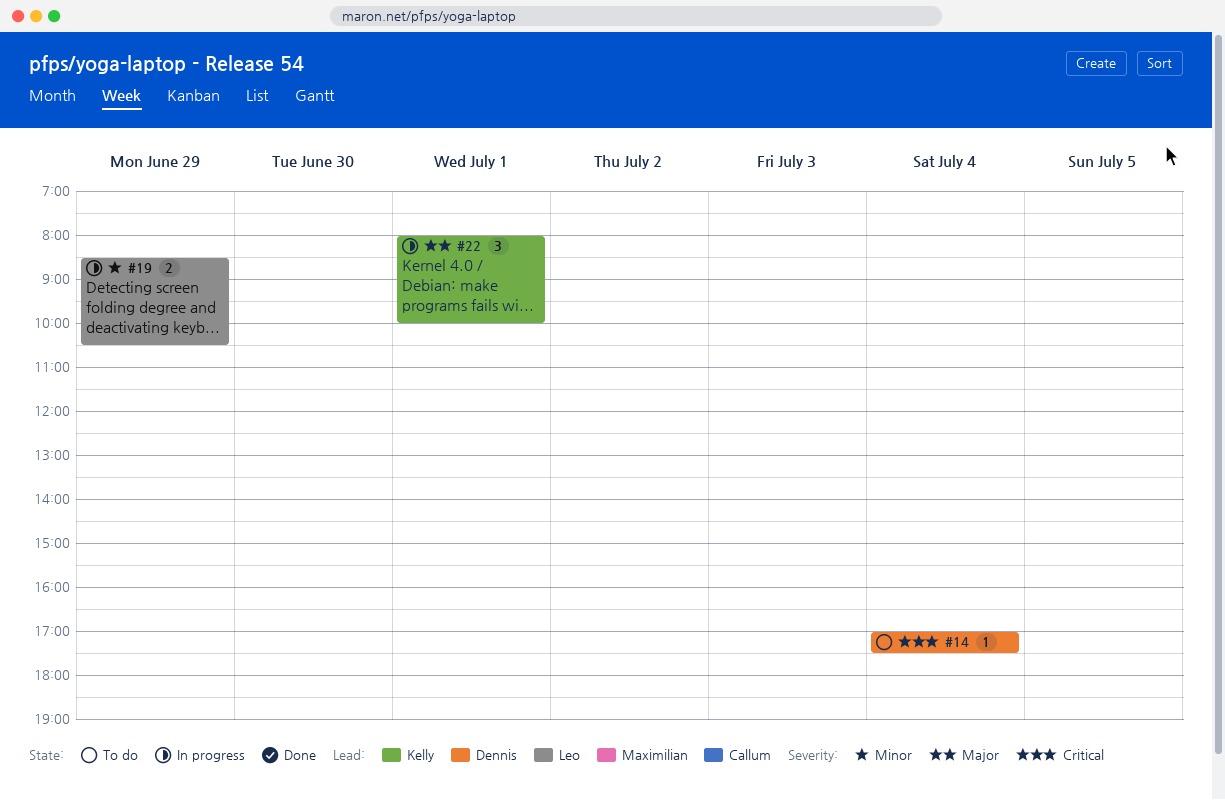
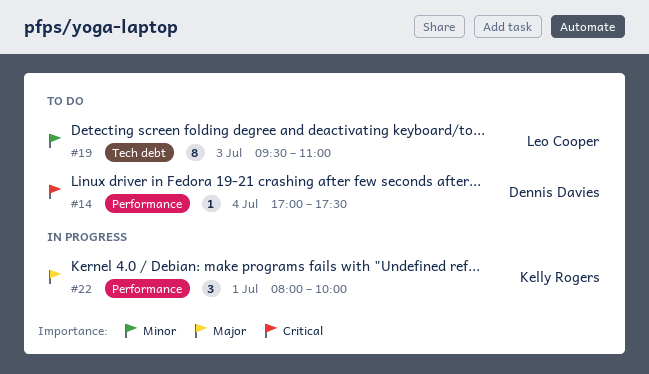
#19, status: In progress -> To do
#19, estimate: 2 -> 8
#19, day: Jun 29 -> Jul 3
#19, begins: 08:30 -> 09:30
#19, ends: 10:30 -> 11:00

